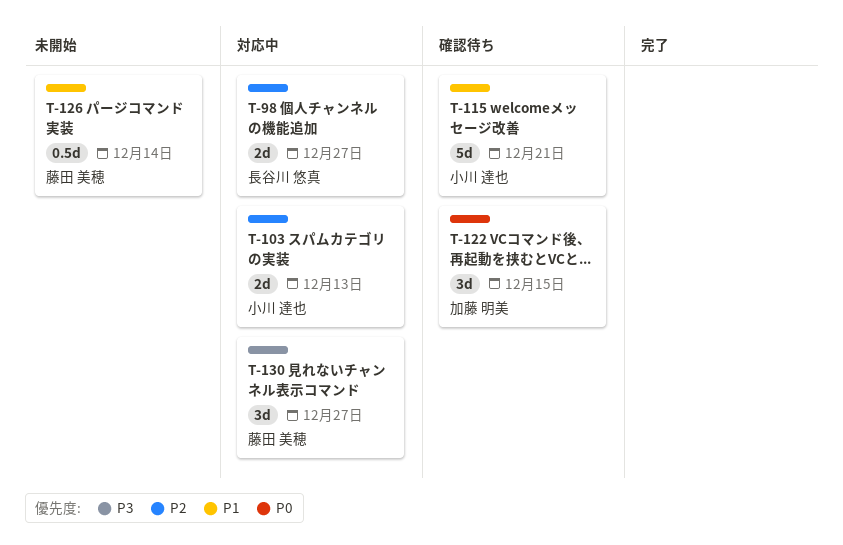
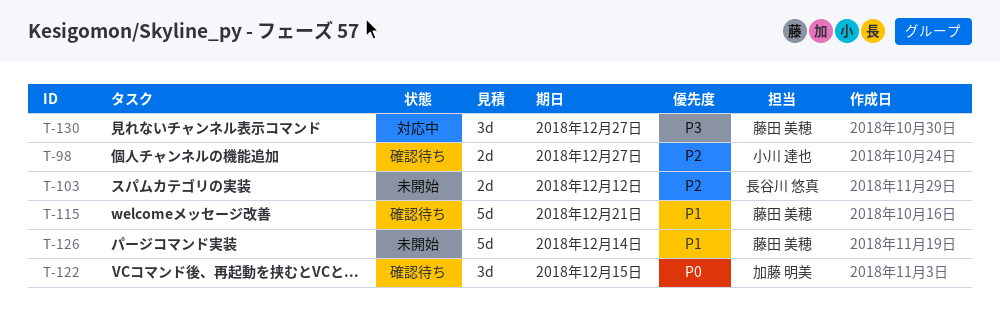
T-98, status: 対応中 -> 確認待ち
T-98, owner: 長谷川 悠真 -> 小川 達也
T-103, status: 対応中 -> 未開始
T-103, owner: 小川 達也 -> 長谷川 悠真
T-103, due: Dec 13 -> Dec 12
T-115, owner: 小川 達也 -> 藤田 美穂
T-126, estimate: 0.5d -> 5d

